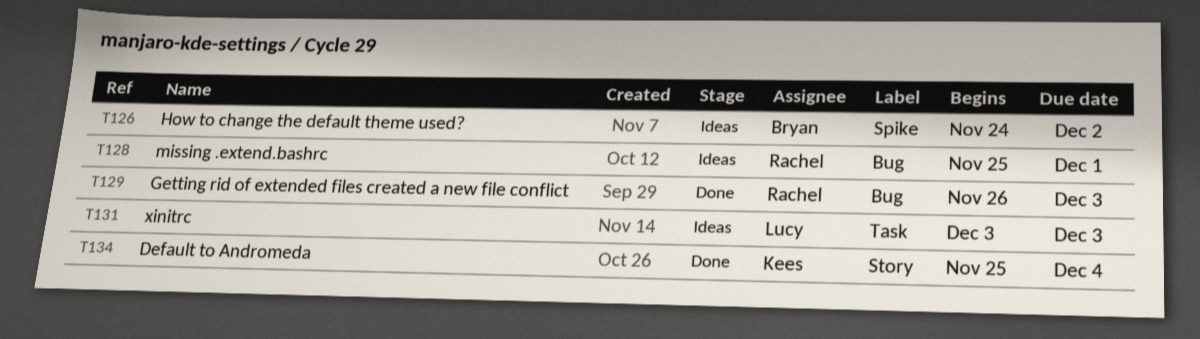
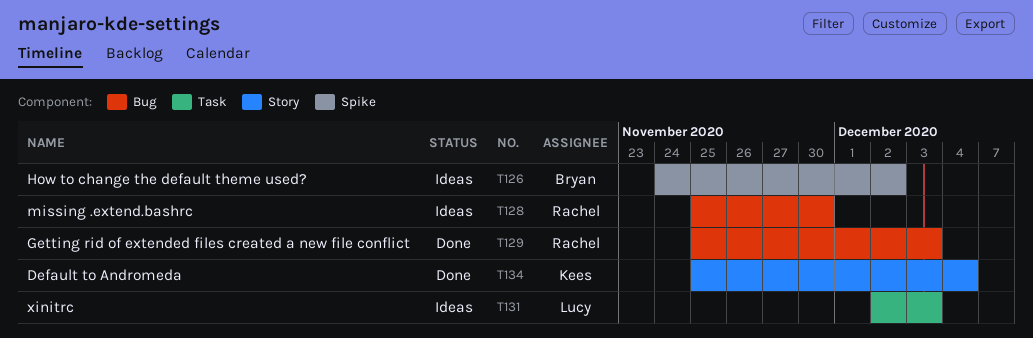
T128, due: Dec 1 -> Nov 30
T129, start: Nov 26 -> Nov 25
T131, start: Dec 3 -> Dec 2

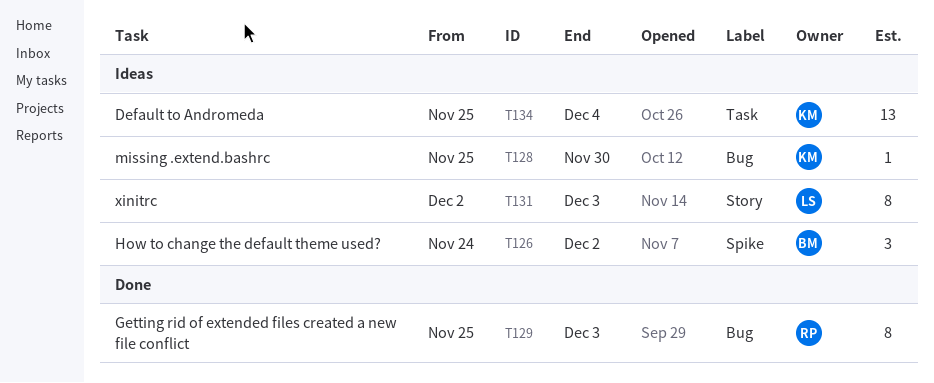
T128, owner: Rachel -> Kees
T131, label: Task -> Story
T134, status: Done -> Ideas
T134, label: Story -> Task

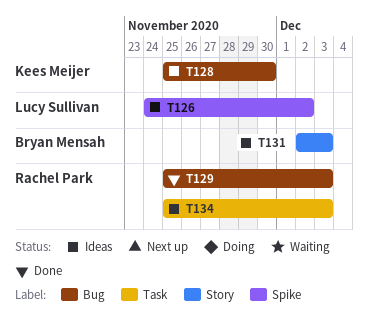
T126, owner: Bryan Mensah -> Lucy Sullivan
T131, owner: Lucy Sullivan -> Bryan Mensah
T134, owner: Kees Meijer -> Rachel Park
T134, due: Dec 4 -> Dec 3

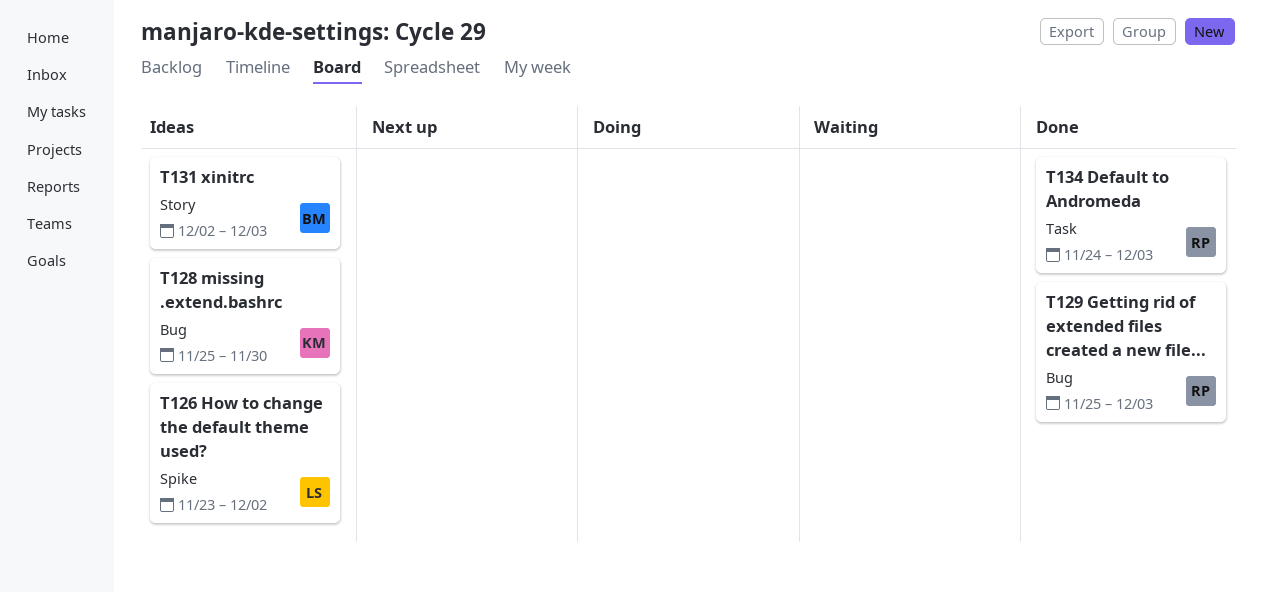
T126, start: Nov 24 -> Nov 23
T134, status: Ideas -> Done
T134, start: Nov 25 -> Nov 24

